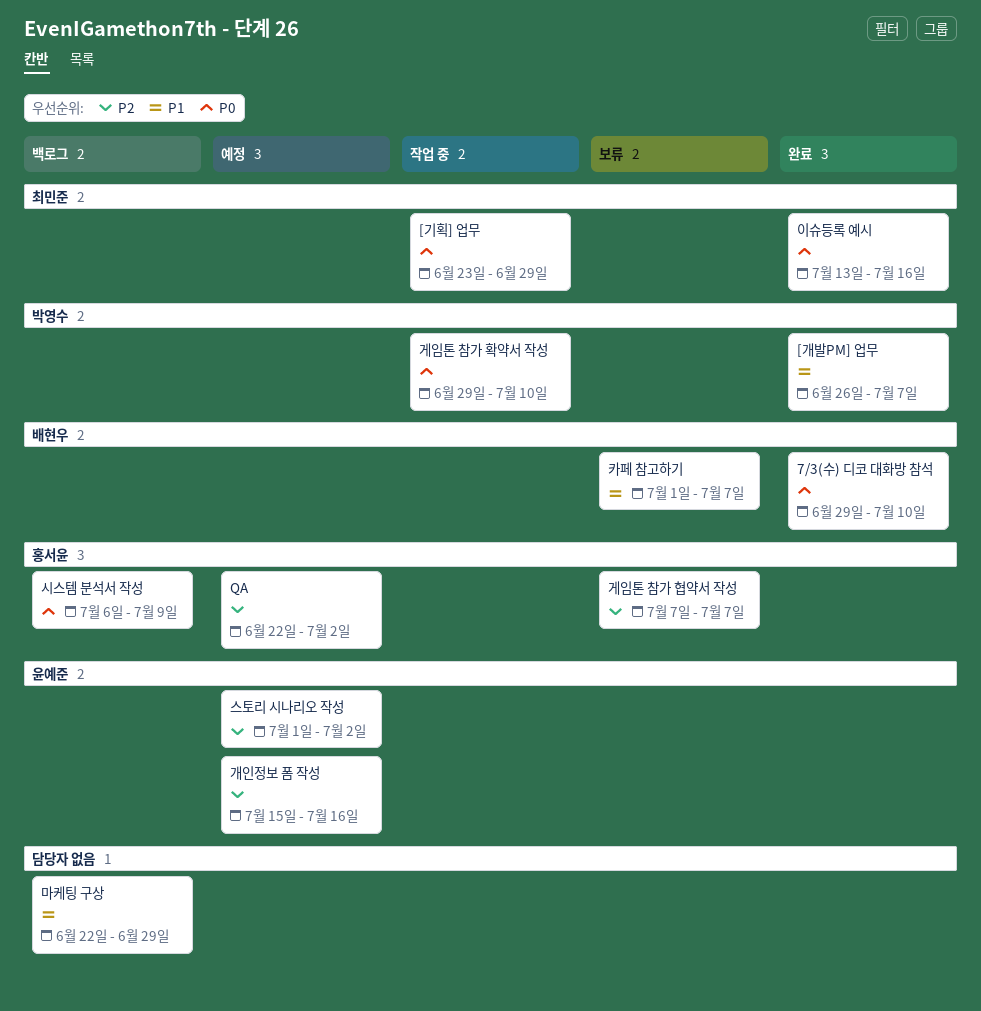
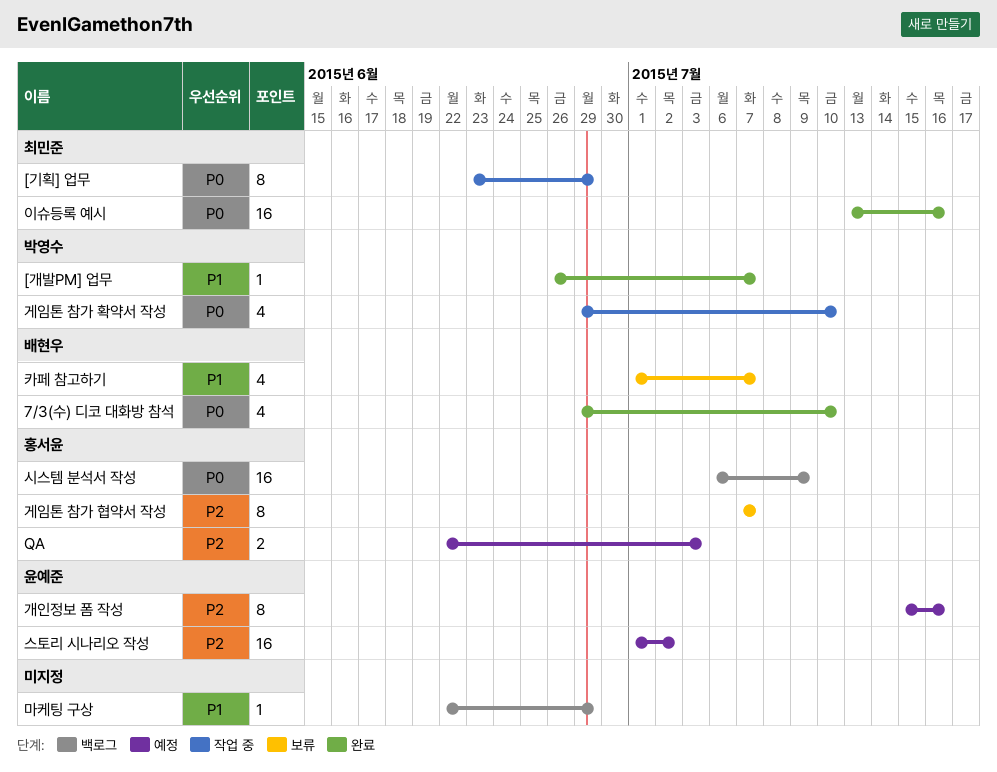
QA, due: Jul 2 -> Jul 3

